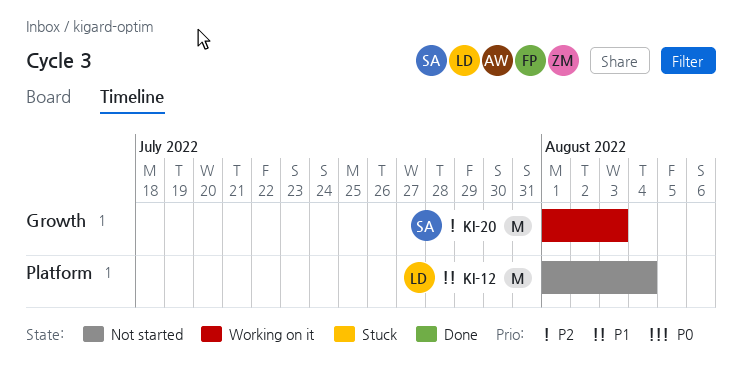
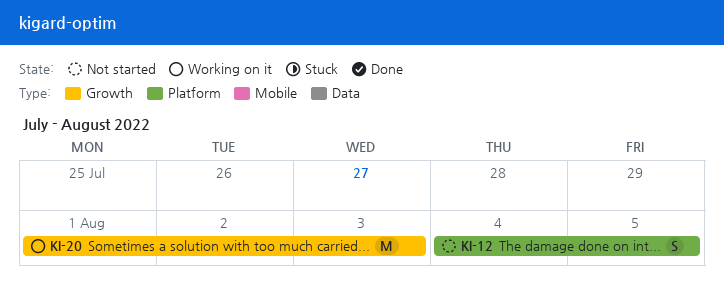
KI-12, estimate: M -> S
KI-12, start: Aug 1 -> Aug 4
KI-12, due: Aug 4 -> Aug 5

